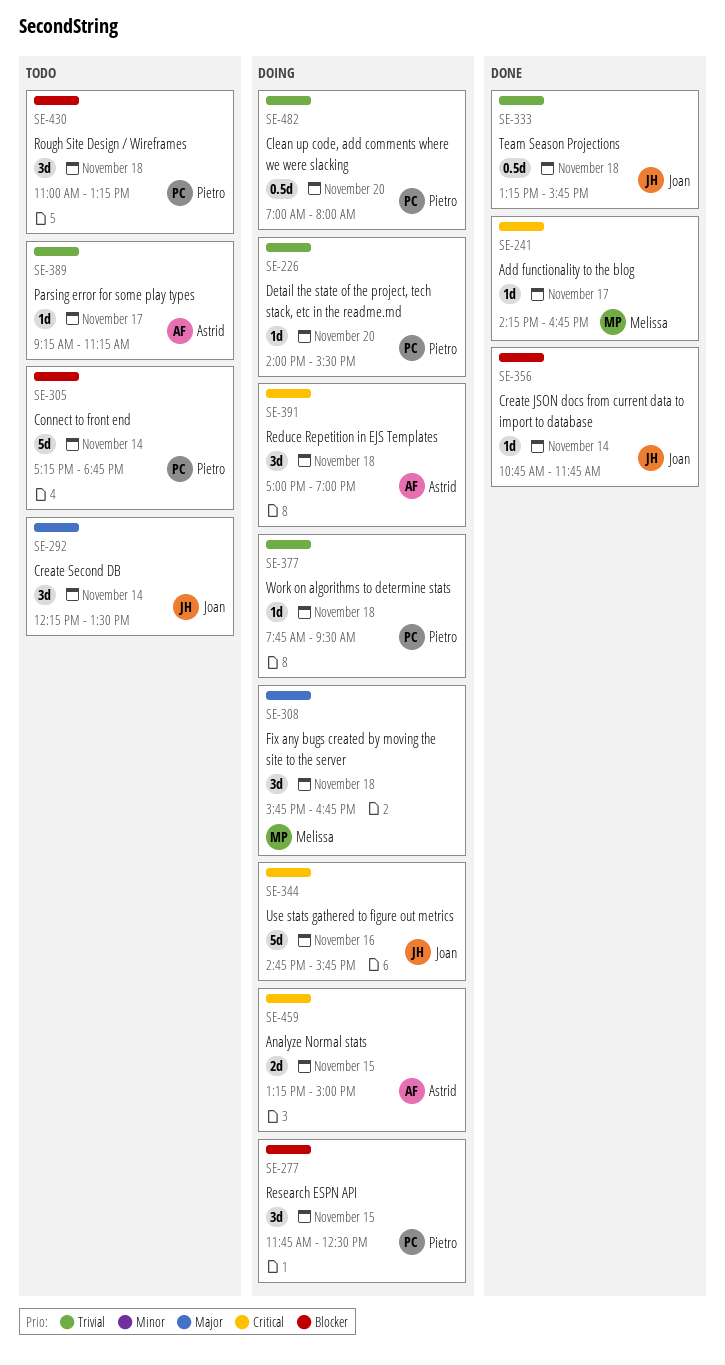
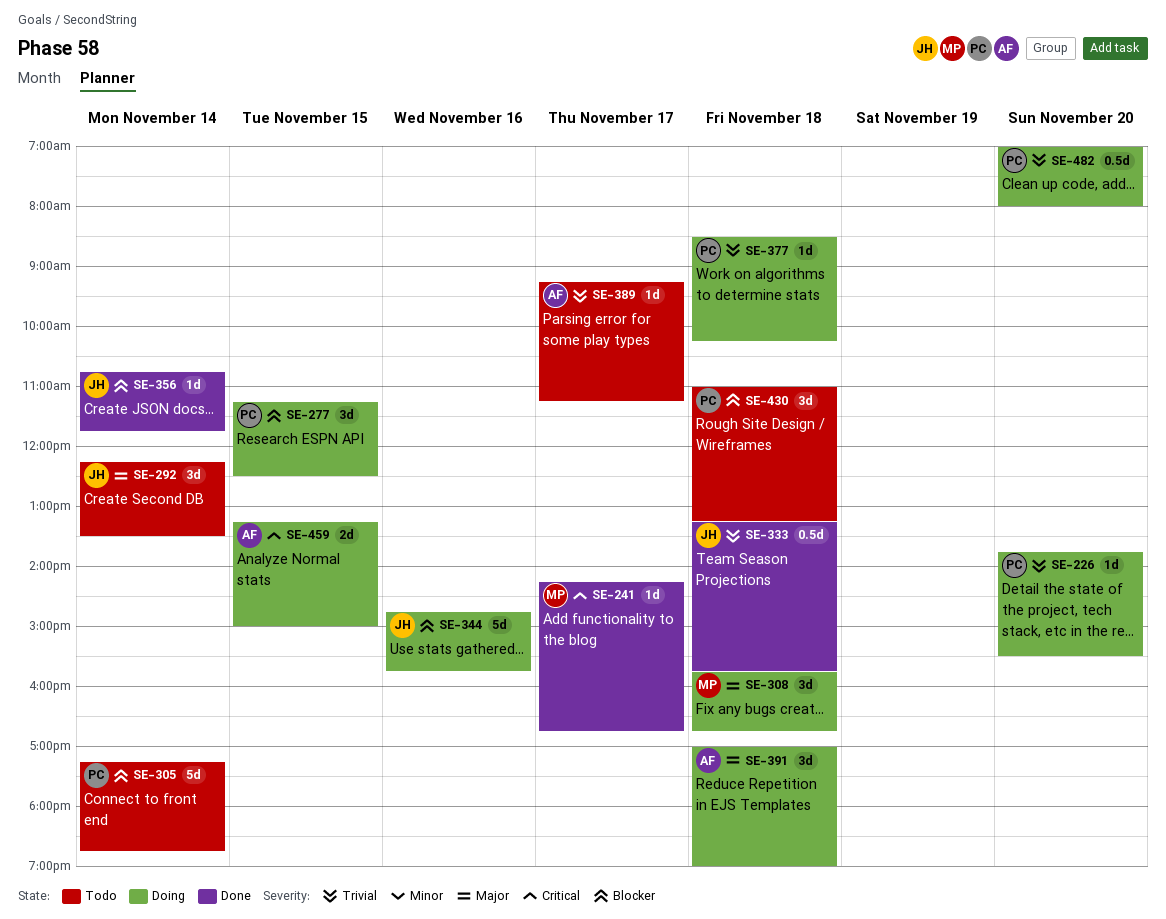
SE-226, begins: 14:00 -> 13:45
SE-277, begins: 11:45 -> 11:15
SE-344, priority: Critical -> Blocker
SE-377, begins: 07:45 -> 08:30
SE-377, ends: 09:30 -> 10:15
SE-391, priority: Critical -> Major

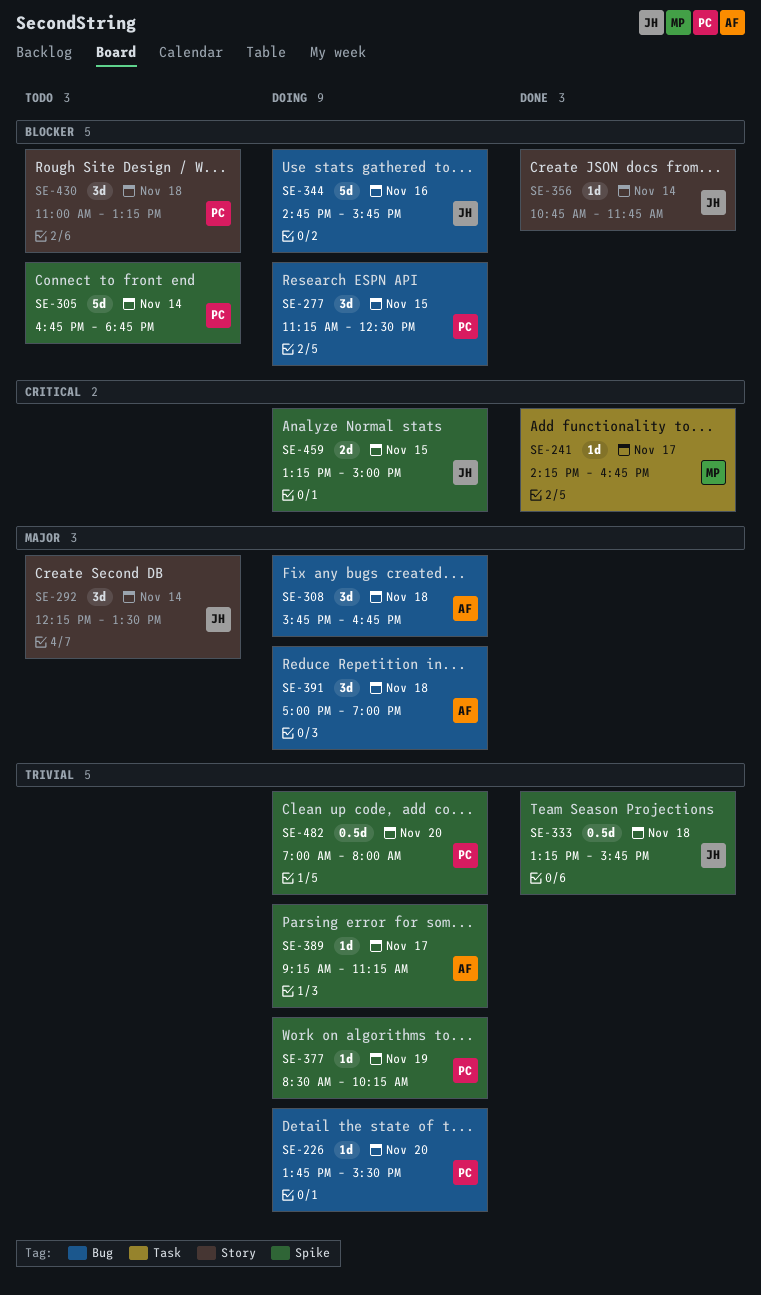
SE-305, begins: 17:15 -> 16:45
SE-308, owner: MP -> AF
SE-377, day: Nov 18 -> Nov 19
SE-389, status: Todo -> Doing
SE-459, owner: AF -> JH

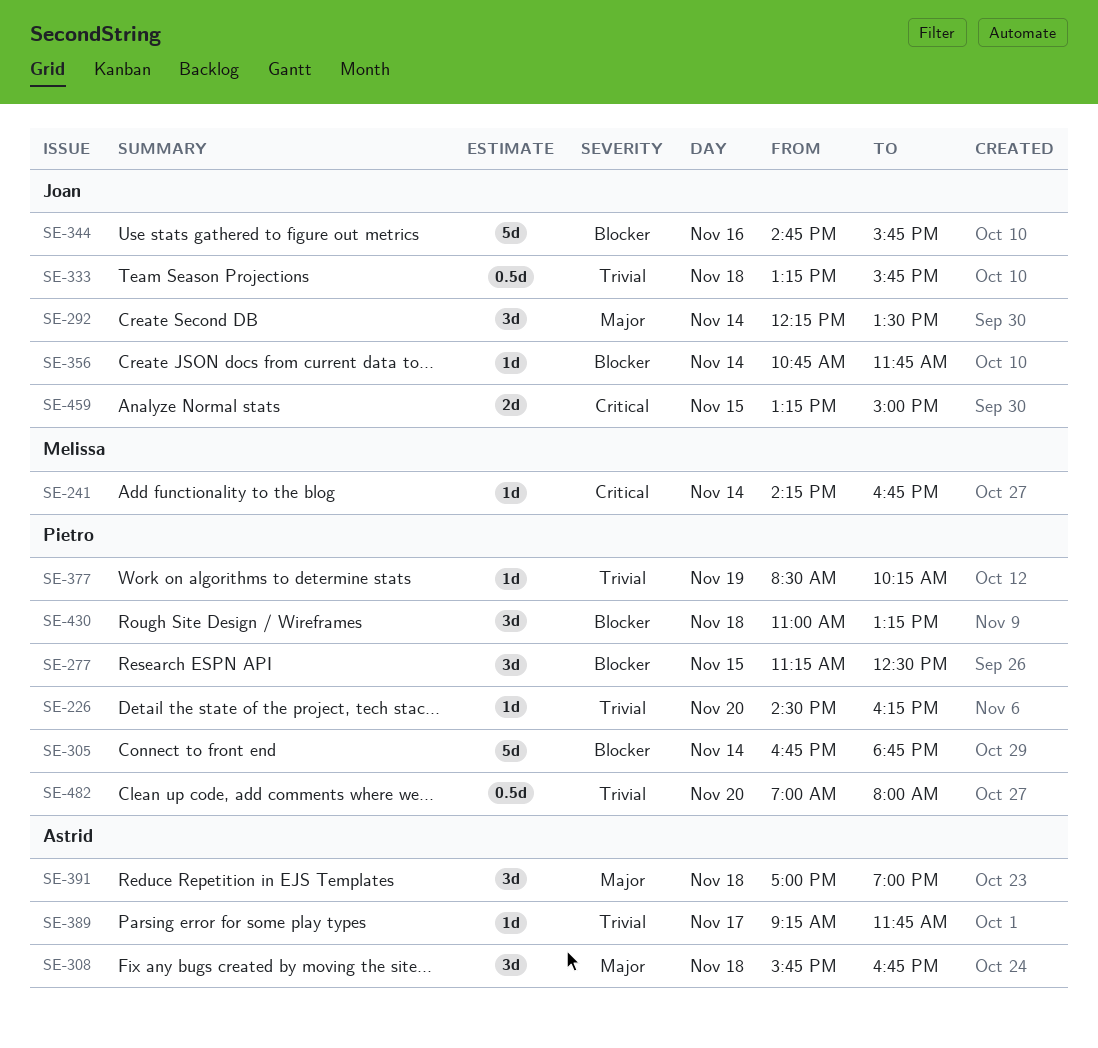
SE-226, begins: 13:45 -> 14:30
SE-226, ends: 15:30 -> 16:15
SE-241, day: Nov 17 -> Nov 14
SE-389, ends: 11:15 -> 11:45

